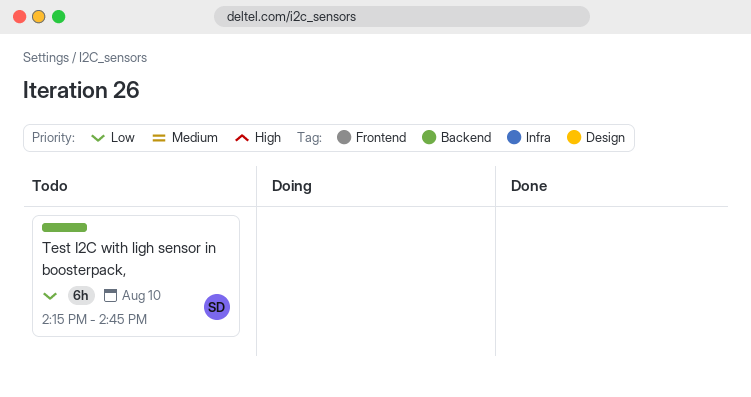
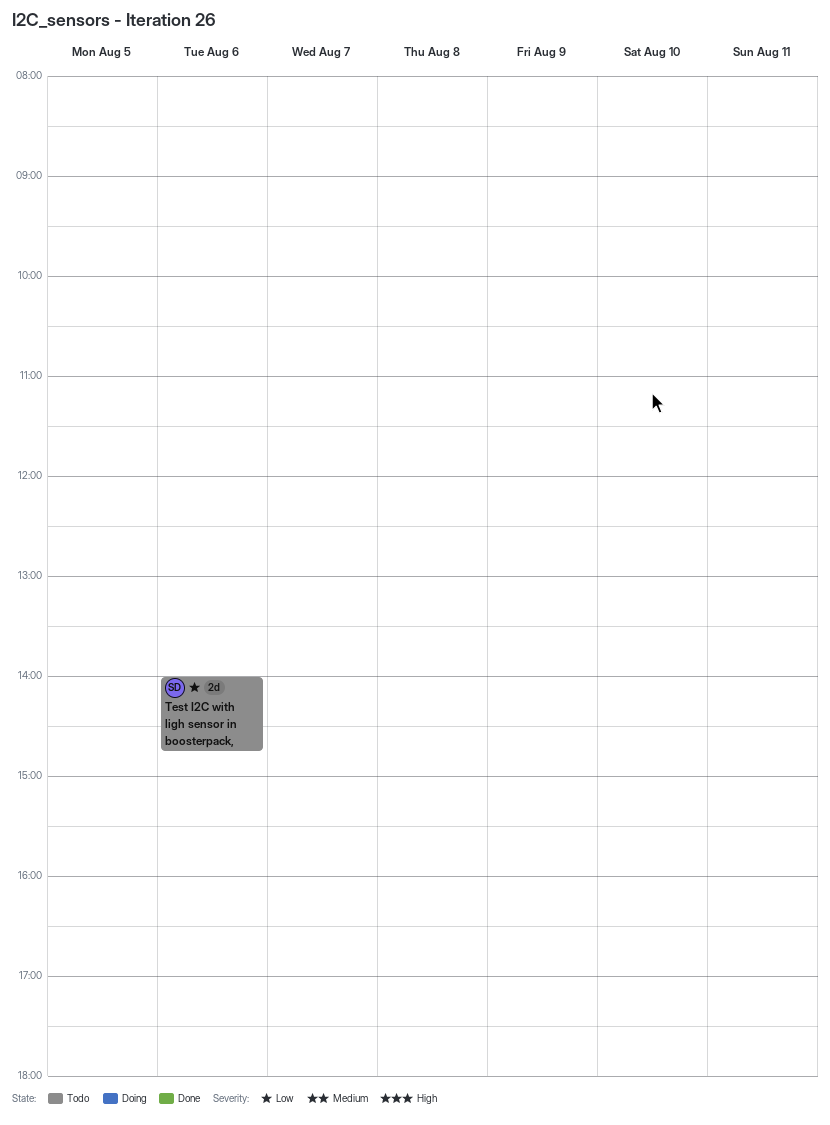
Test I2C with ligh sensor in boosterpack,, estimate: 6h -> 2d
Test I2C with ligh sensor in boosterpack,, day: Aug 10 -> Aug 6
Test I2C with ligh sensor in boosterpack,, begins: 14:15 -> 14:00

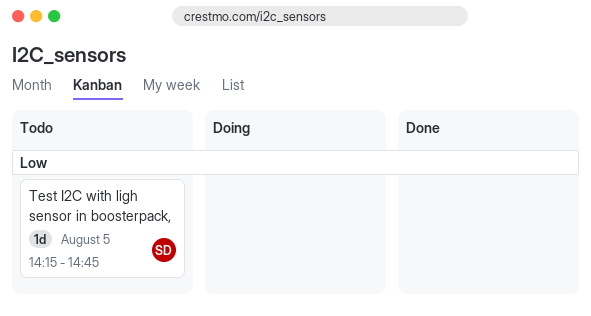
Test I2C with ligh sensor in boosterpack,, estimate: 2d -> 1d
Test I2C with ligh sensor in boosterpack,, day: Aug 6 -> Aug 5
Test I2C with ligh sensor in boosterpack,, begins: 14:00 -> 14:15

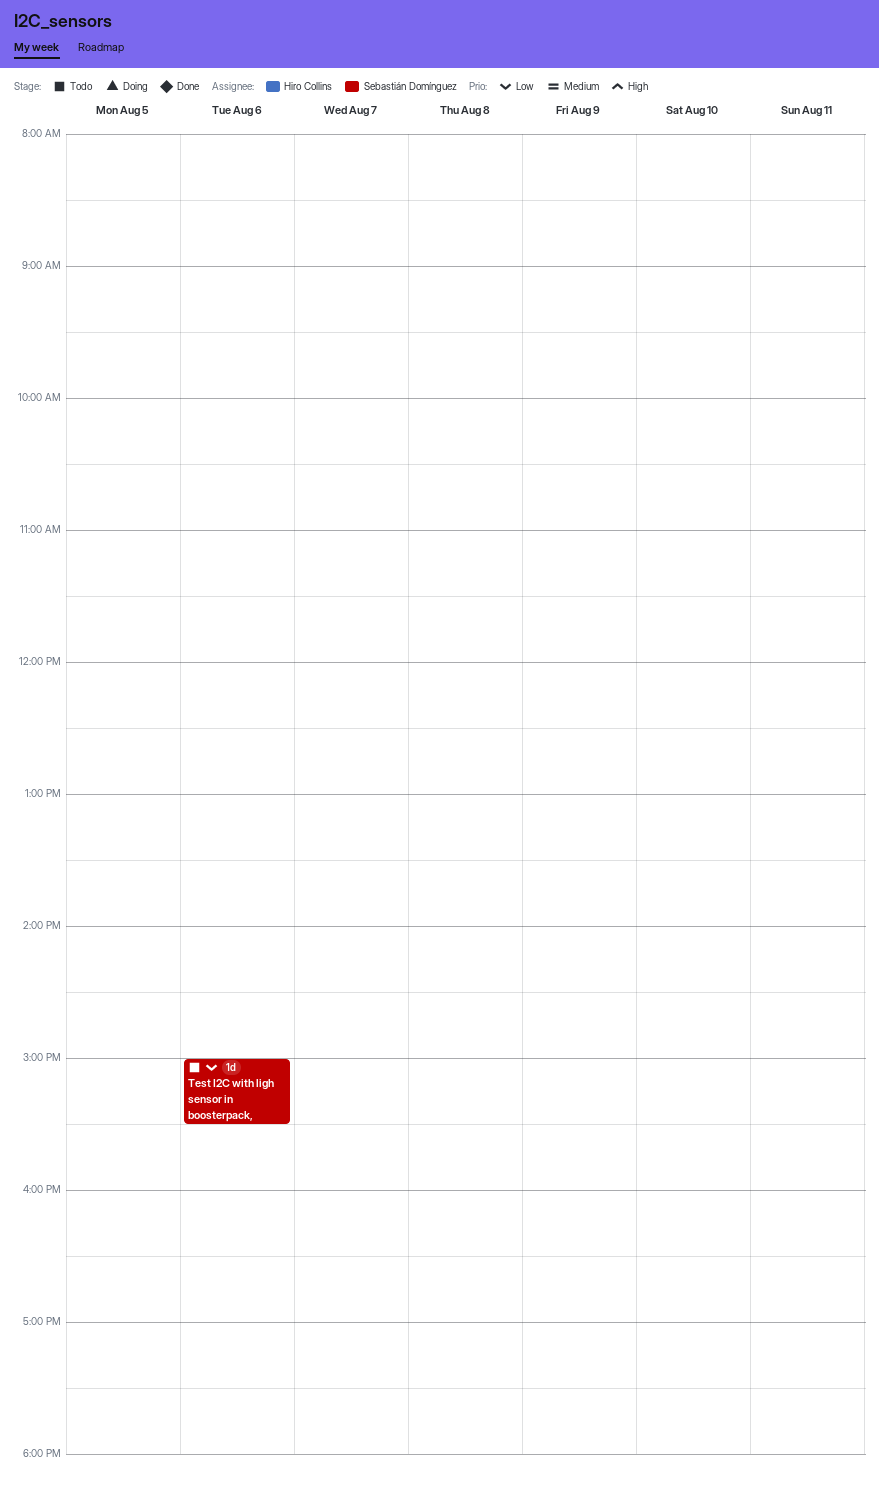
Test I2C with ligh sensor in boosterpack,, day: Aug 5 -> Aug 6
Test I2C with ligh sensor in boosterpack,, begins: 14:15 -> 15:00
Test I2C with ligh sensor in boosterpack,, ends: 14:45 -> 15:30

